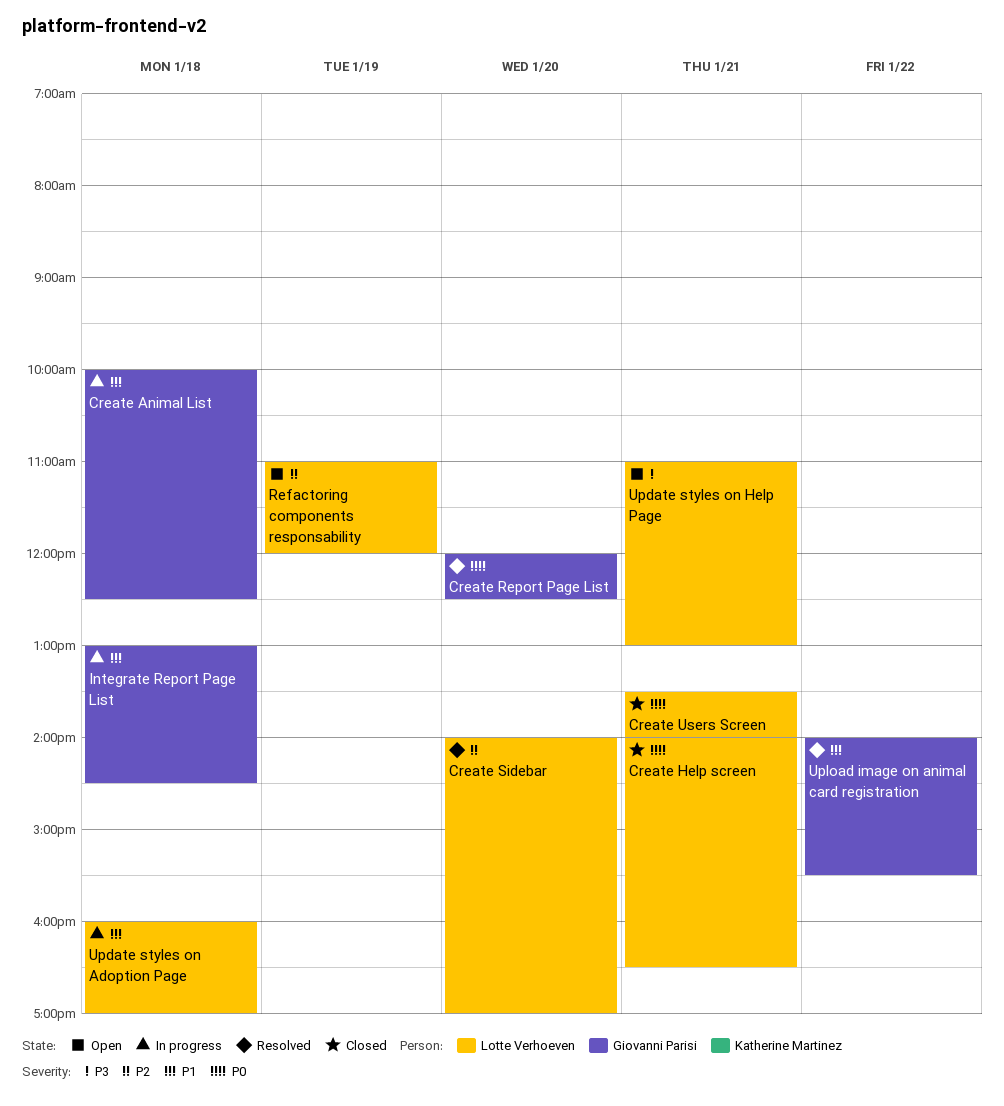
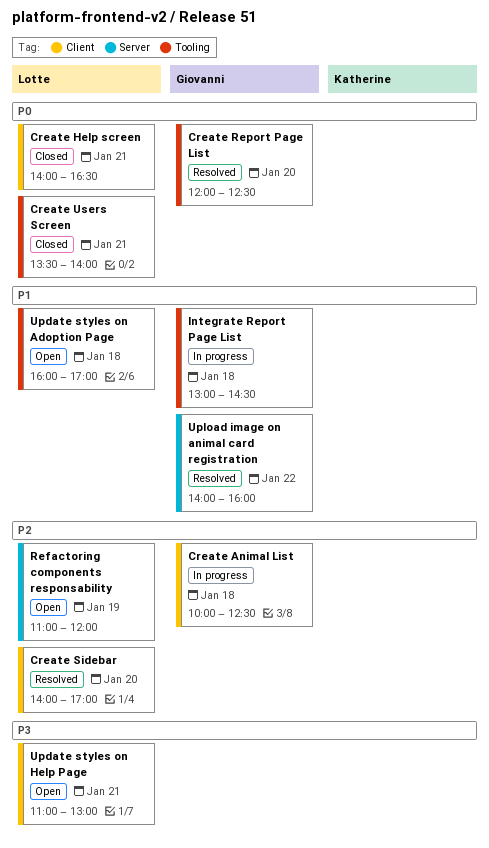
Create Animal List, priority: P1 -> P2
Update styles on Adoption Page, status: In progress -> Open
Upload image on animal card registration, ends: 15:30 -> 16:00

